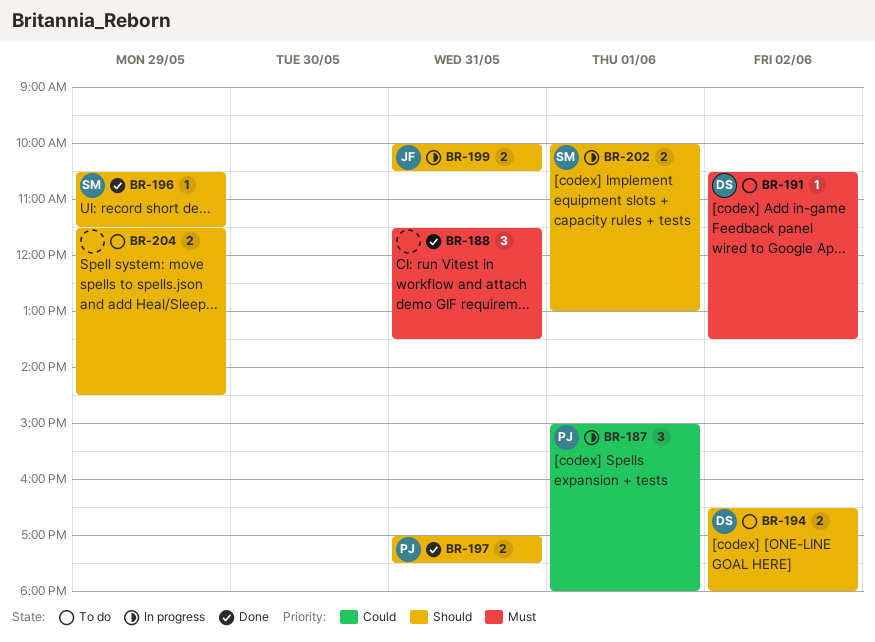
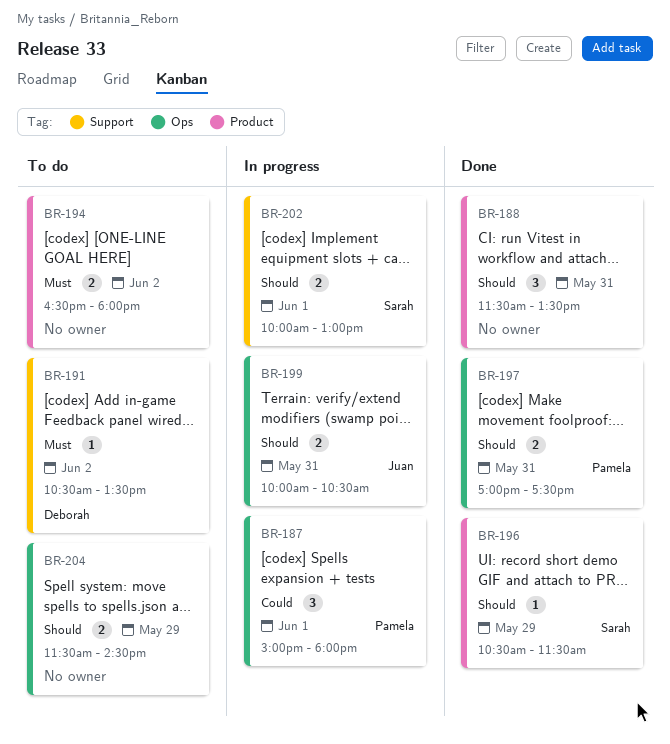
BR-188, priority: Must -> Should
BR-194, owner: Deborah -> none
BR-194, priority: Should -> Must

